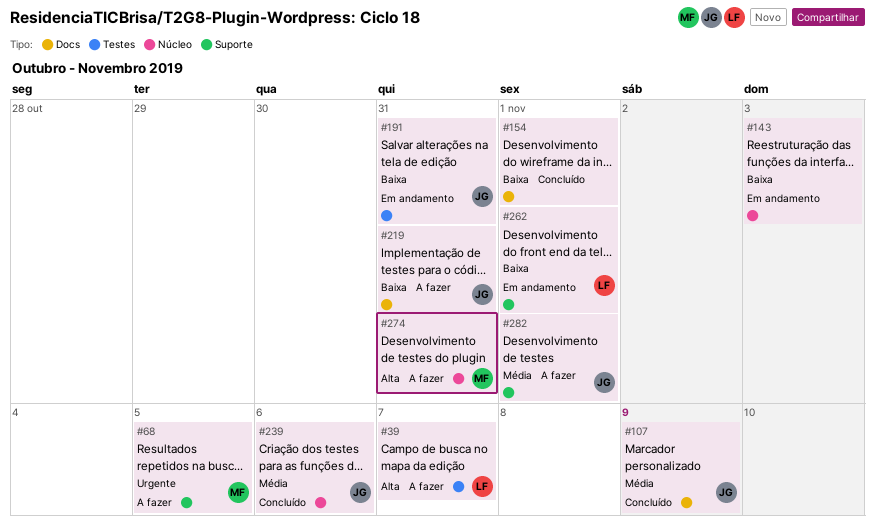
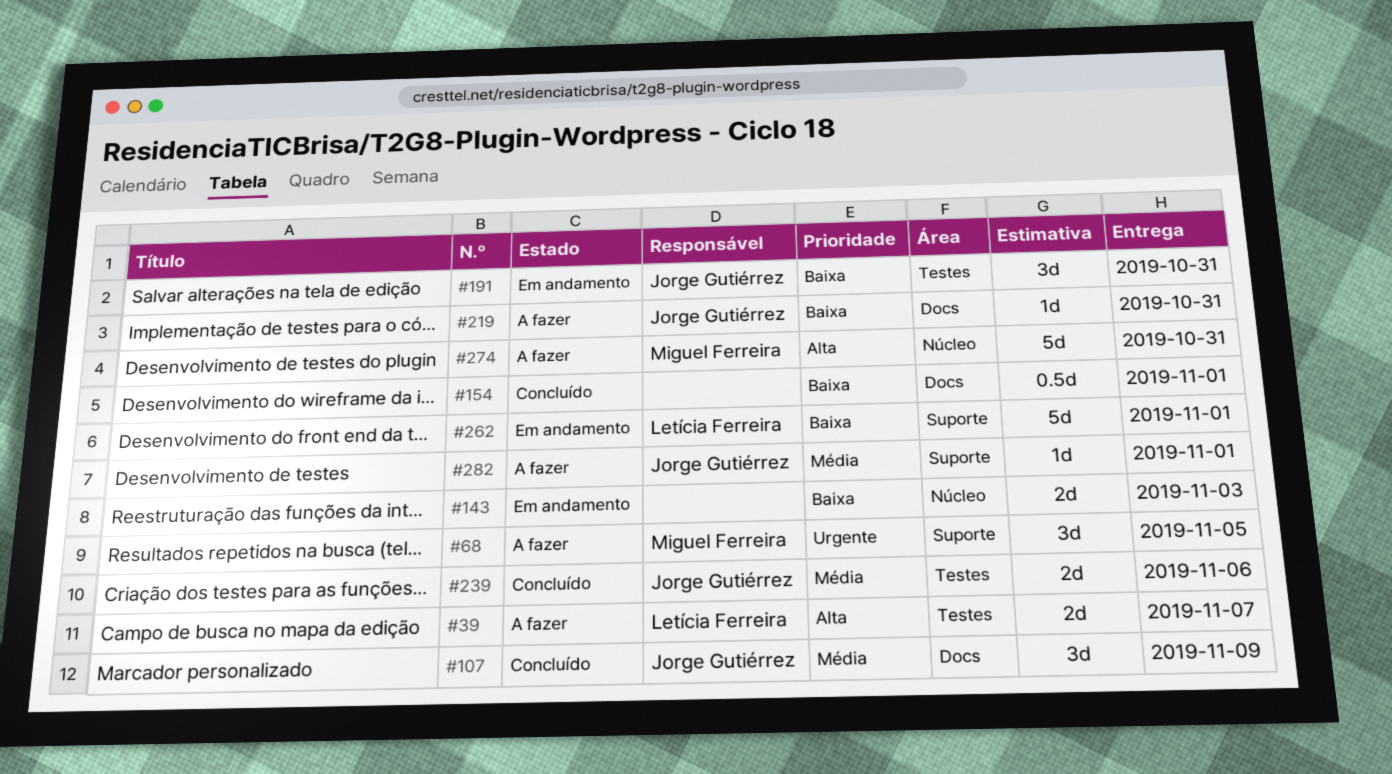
#239, label: Núcleo -> Testes

